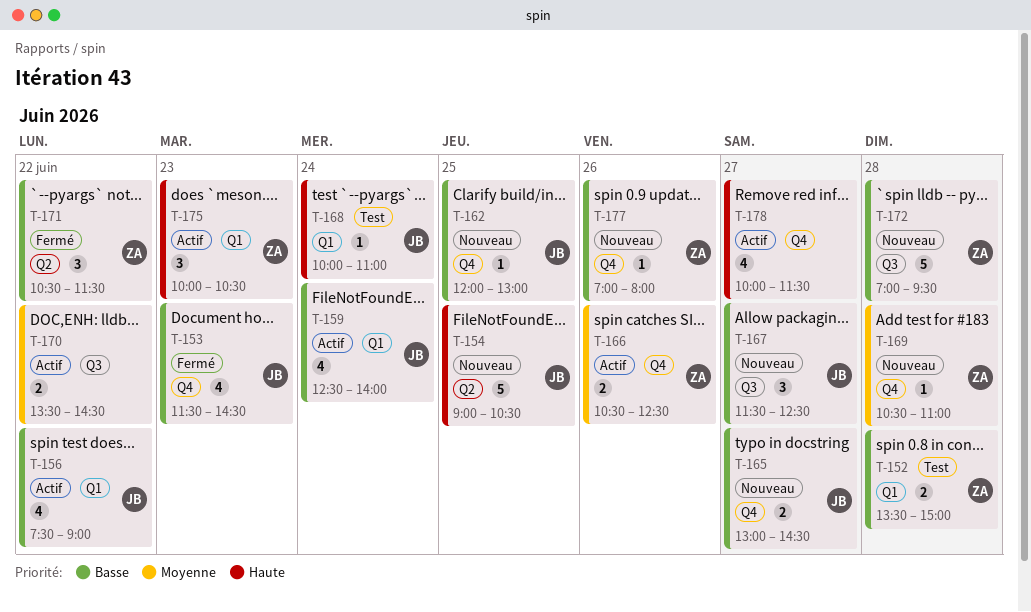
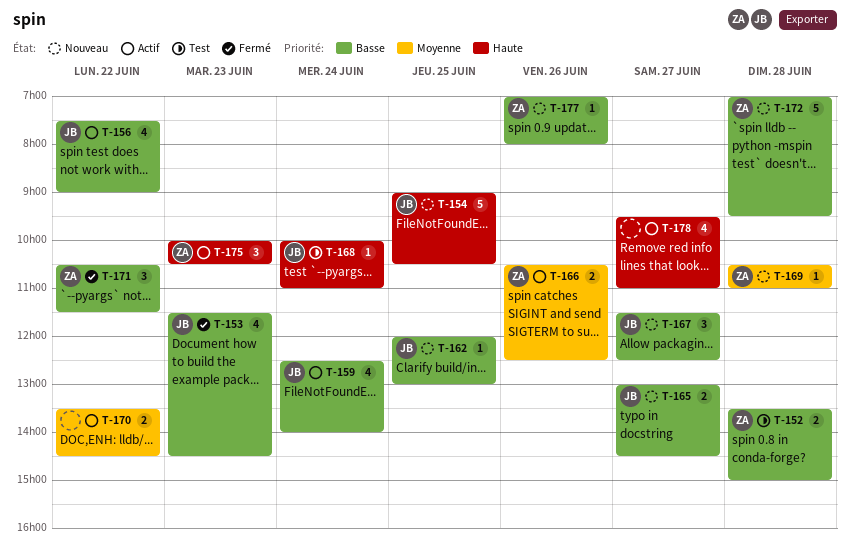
T-178, begins: 10:00 -> 09:30
T-178, ends: 11:30 -> 11:00

